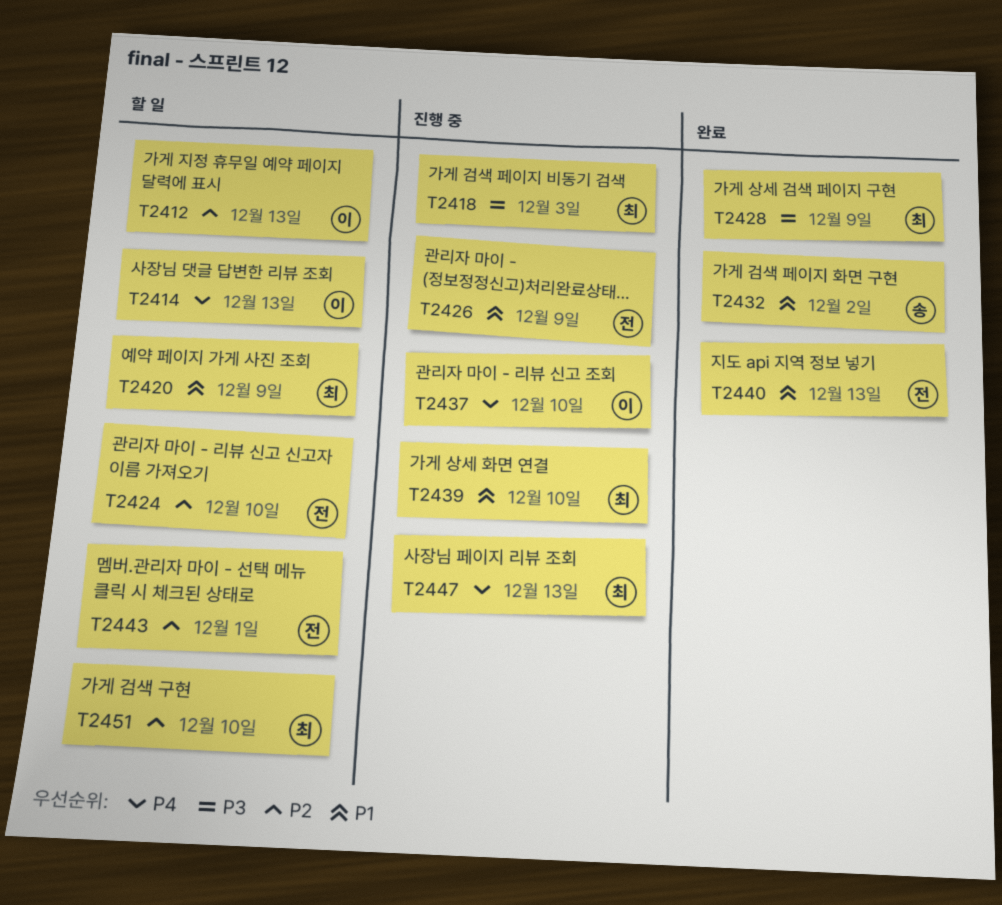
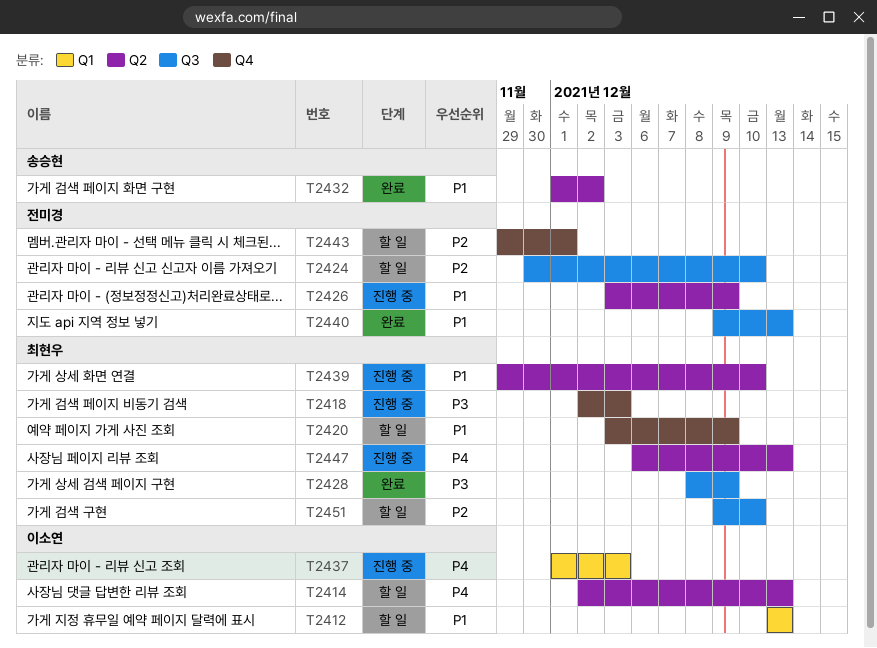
T2412, priority: P2 -> P1
T2437, due: Dec 10 -> Dec 3

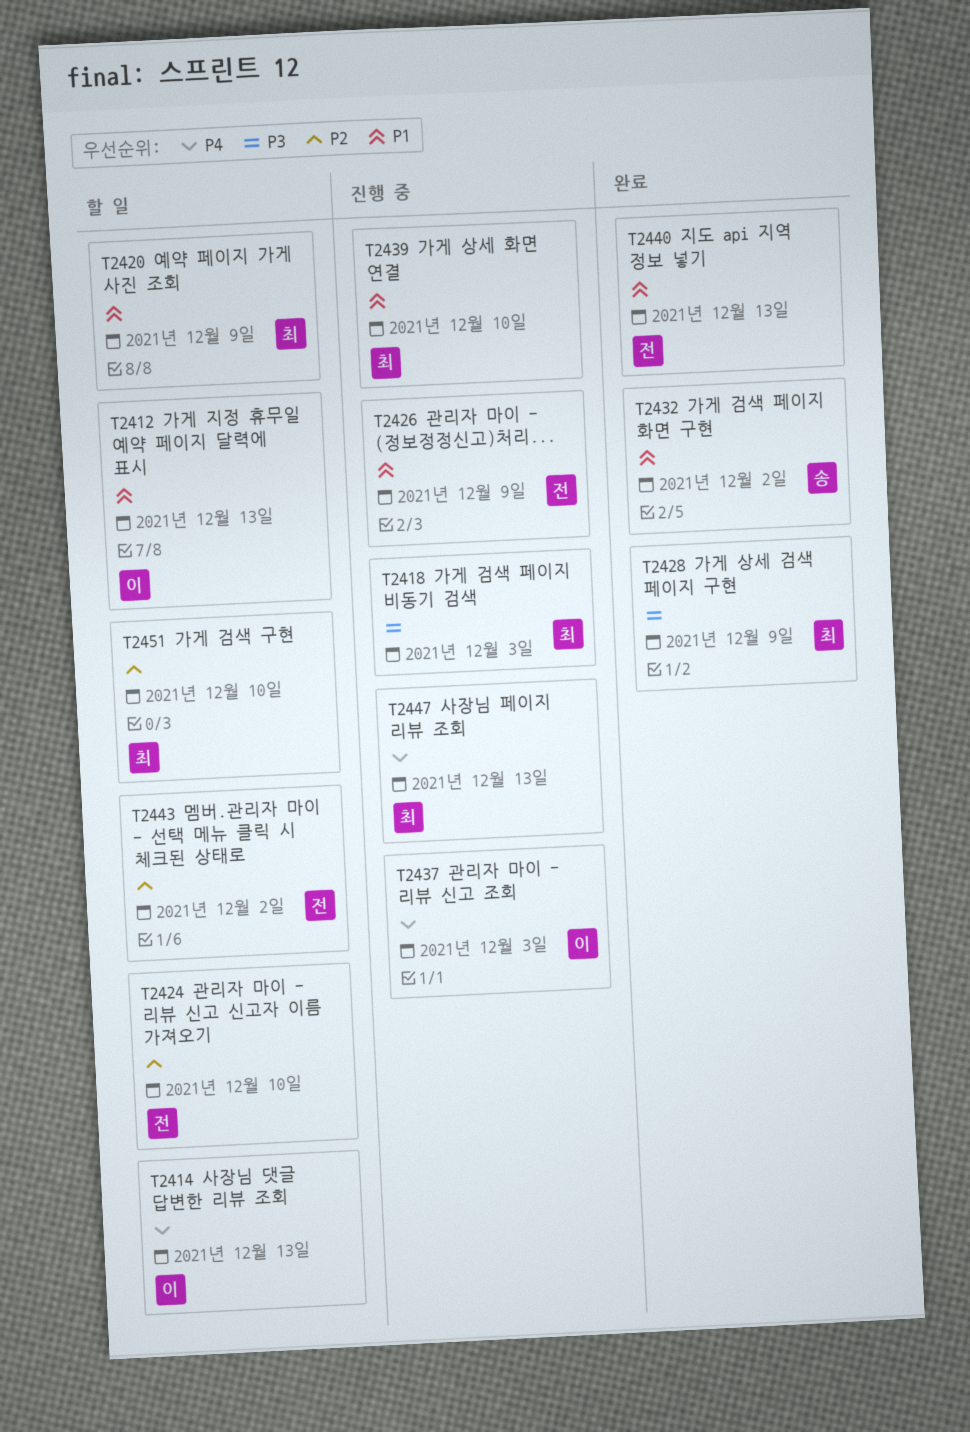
T2443, due: Dec 1 -> Dec 2

